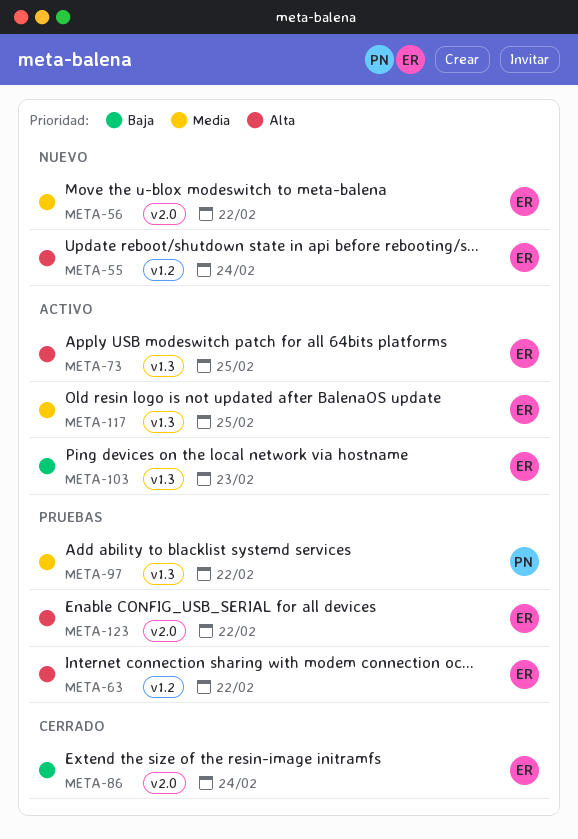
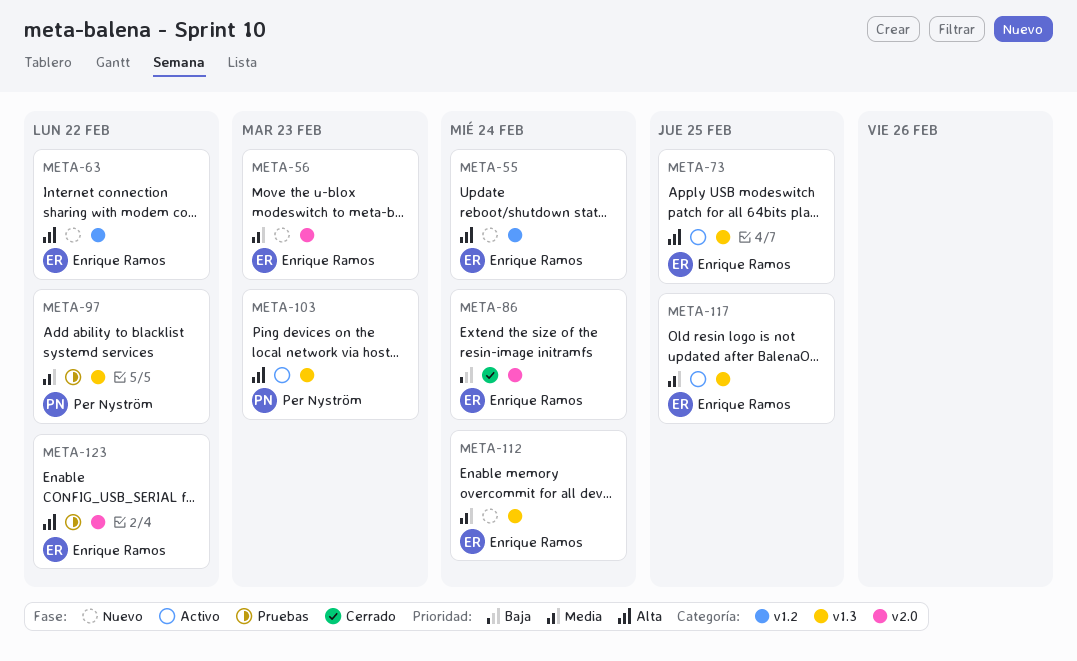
META-56, due: Feb 22 -> Feb 23
META-63, status: Pruebas -> Nuevo
META-103, owner: Enrique Ramos -> Per Nyström
META-103, priority: Baja -> Alta
META-112: none -> present

